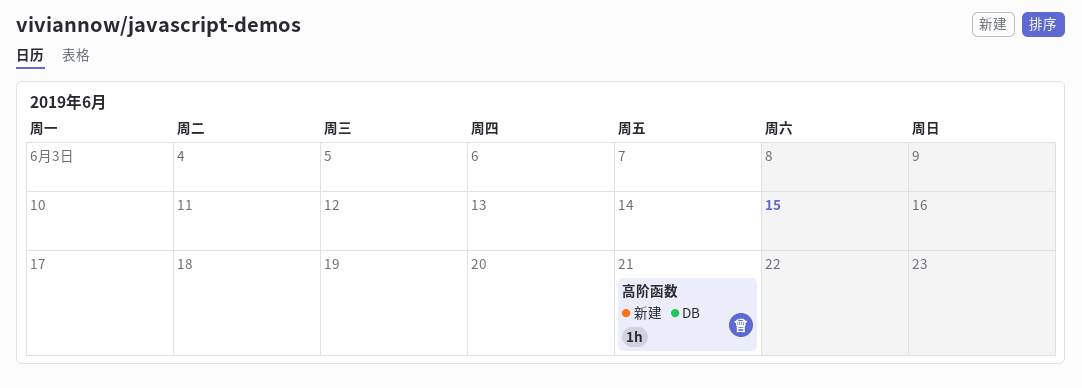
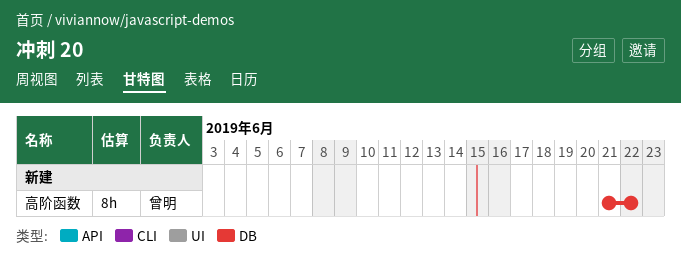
高阶函数, estimate: 1h -> 8h
高阶函数, due: Jun 21 -> Jun 22

